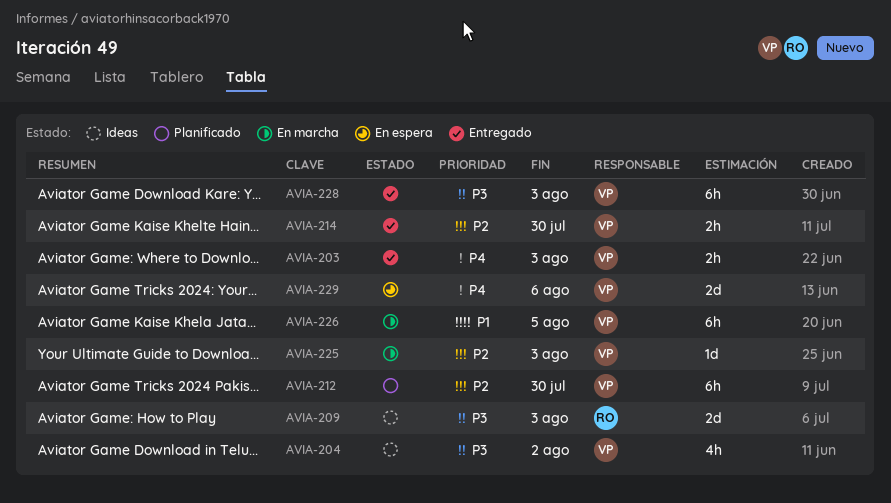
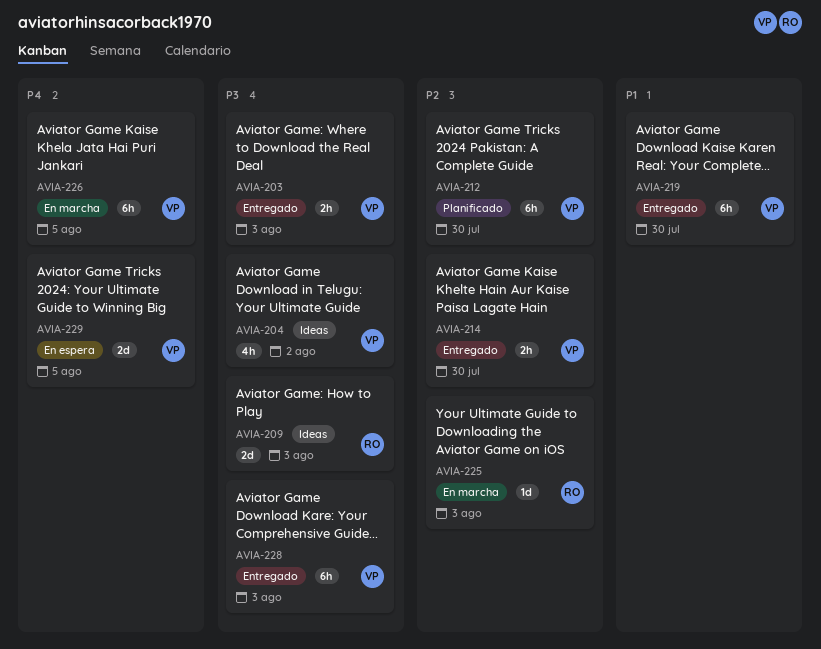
AVIA-203, priority: P4 -> P3
AVIA-219: none -> present
AVIA-225, owner: VP -> RO
AVIA-226, priority: P1 -> P4
AVIA-229, due: Aug 6 -> Aug 5

